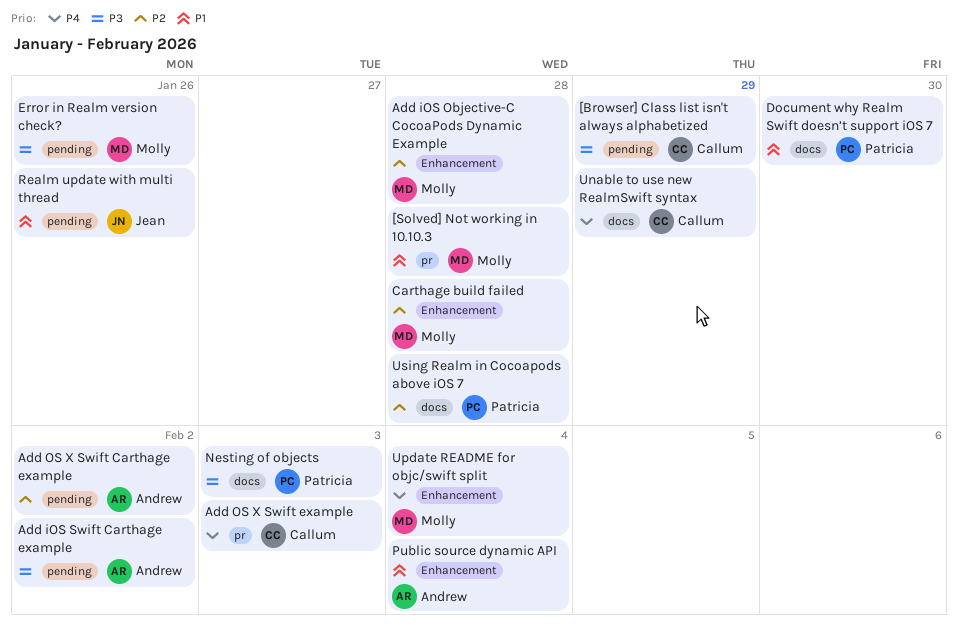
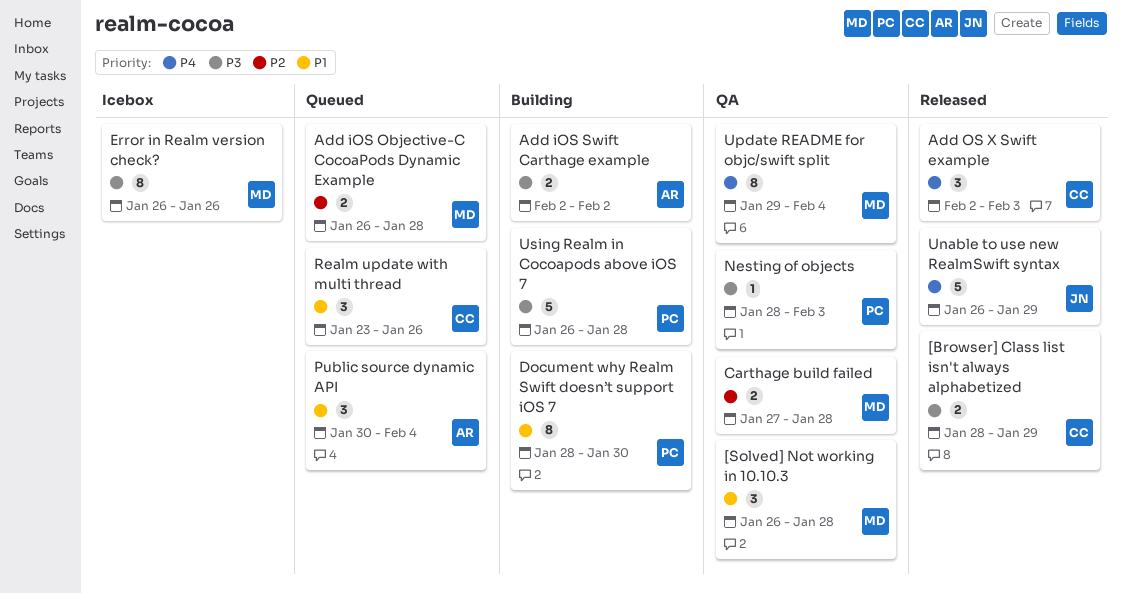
Add OS X Swift Carthage example: present -> none
Realm update with multi thread, owner: Jean -> Callum
Unable to use new RealmSwift syntax, owner: Callum -> Jean
Using Realm in Cocoapods above iOS 7, priority: P2 -> P3

